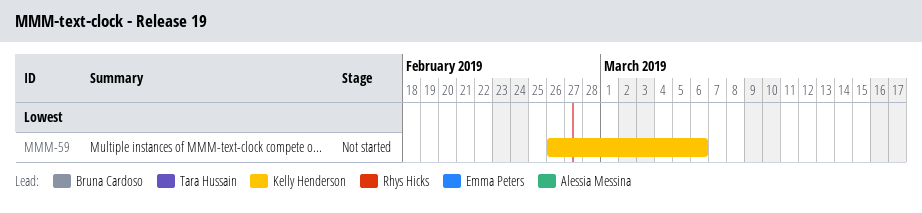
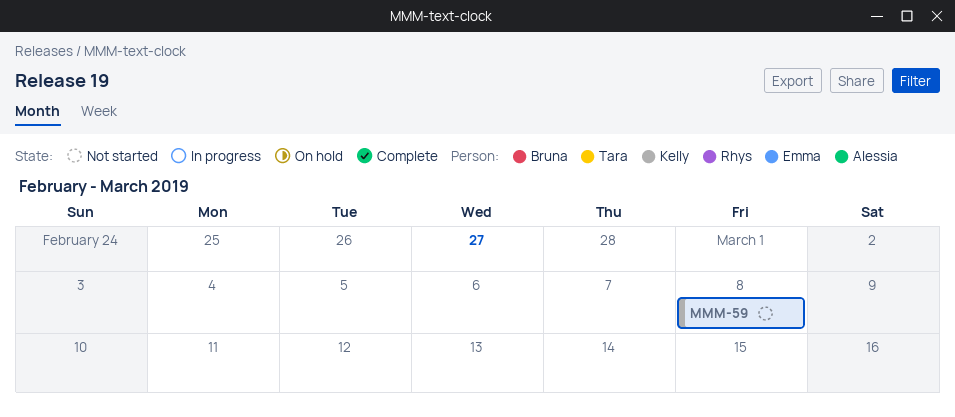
MMM-59, due: Mar 6 -> Mar 8

